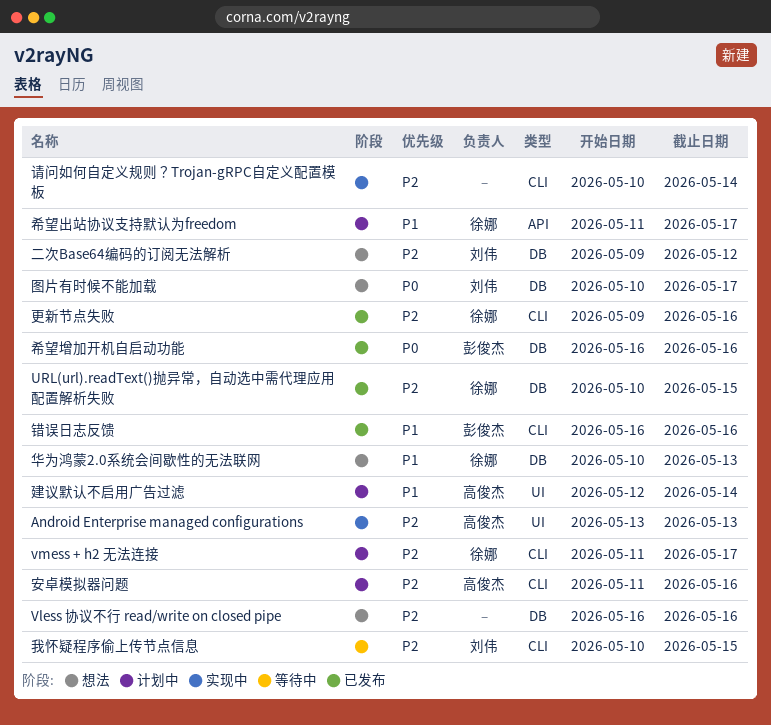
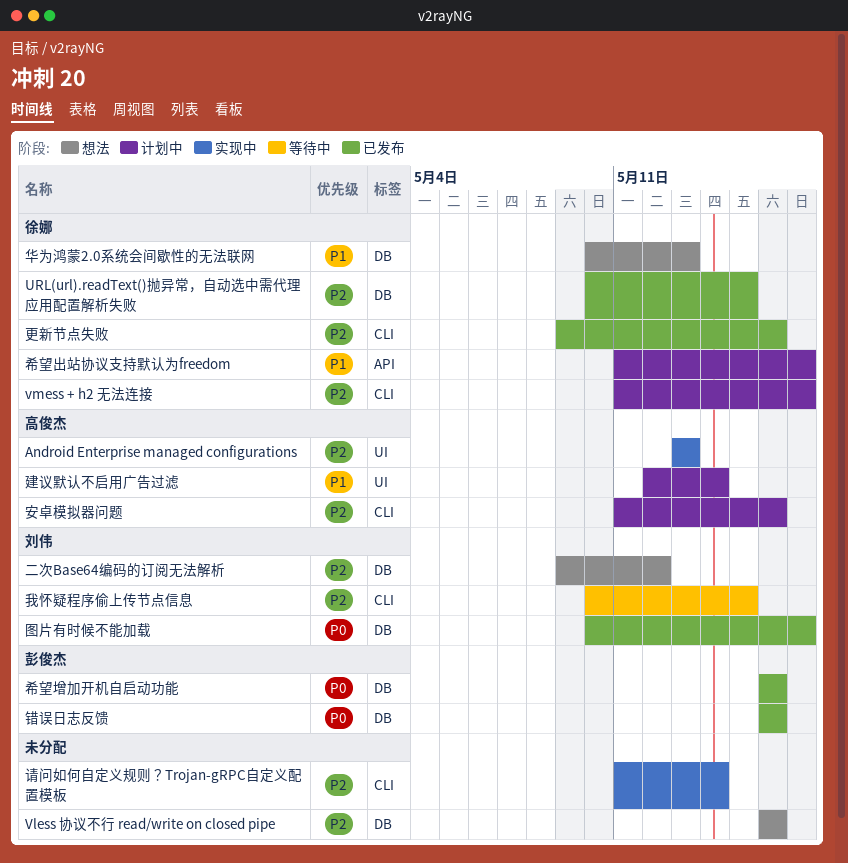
图片有时候不能加载, status: 想法 -> 已发布
请问如何自定义规则？Trojan-gRPC自定义配置模板, start: May 10 -> May 11
错误日志反馈, priority: P1 -> P0
错误日志反馈, label: CLI -> DB

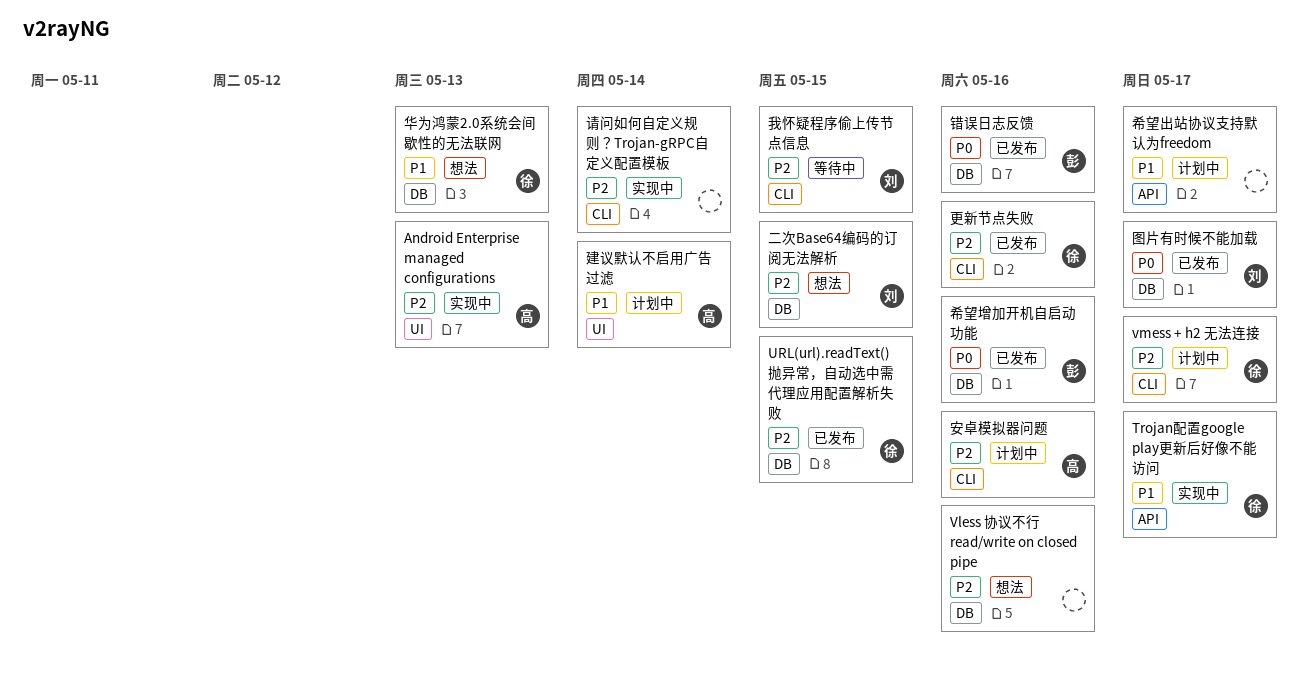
Trojan配置google play更新后好像不能访问: none -> present
二次Base64编码的订阅无法解析, due: May 12 -> May 15
希望出站协议支持默认为freedom, owner: 徐娜 -> none

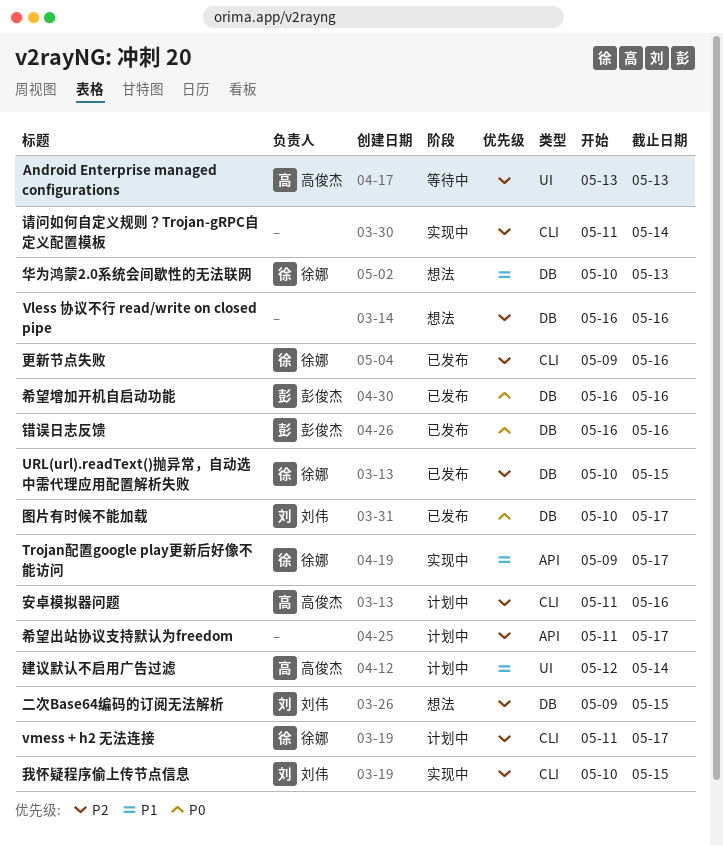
Android Enterprise managed configurations, status: 实现中 -> 等待中
希望出站协议支持默认为freedom, priority: P1 -> P2
我怀疑程序偷上传节点信息, status: 等待中 -> 实现中

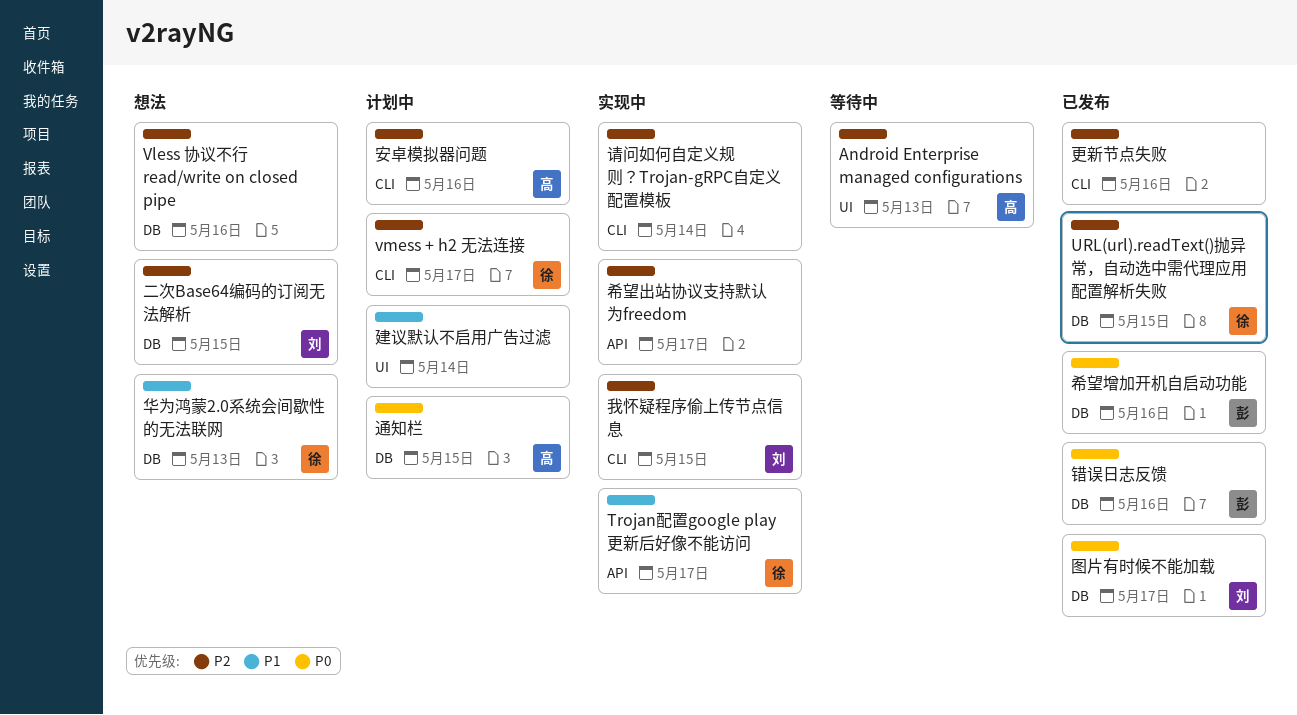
希望出站协议支持默认为freedom, status: 计划中 -> 实现中
建议默认不启用广告过滤, owner: 高俊杰 -> none
更新节点失败, owner: 徐娜 -> none
通知栏: none -> present

